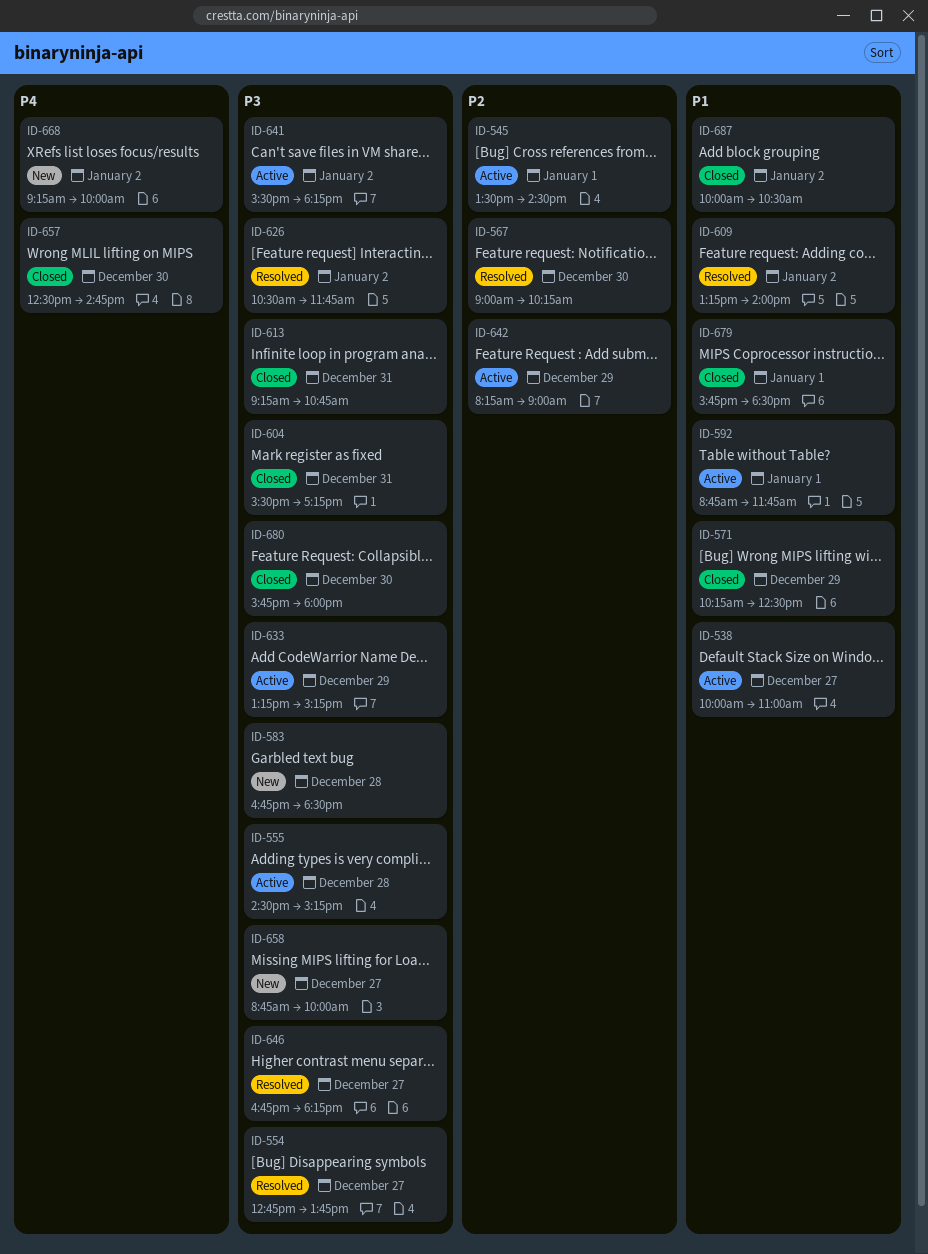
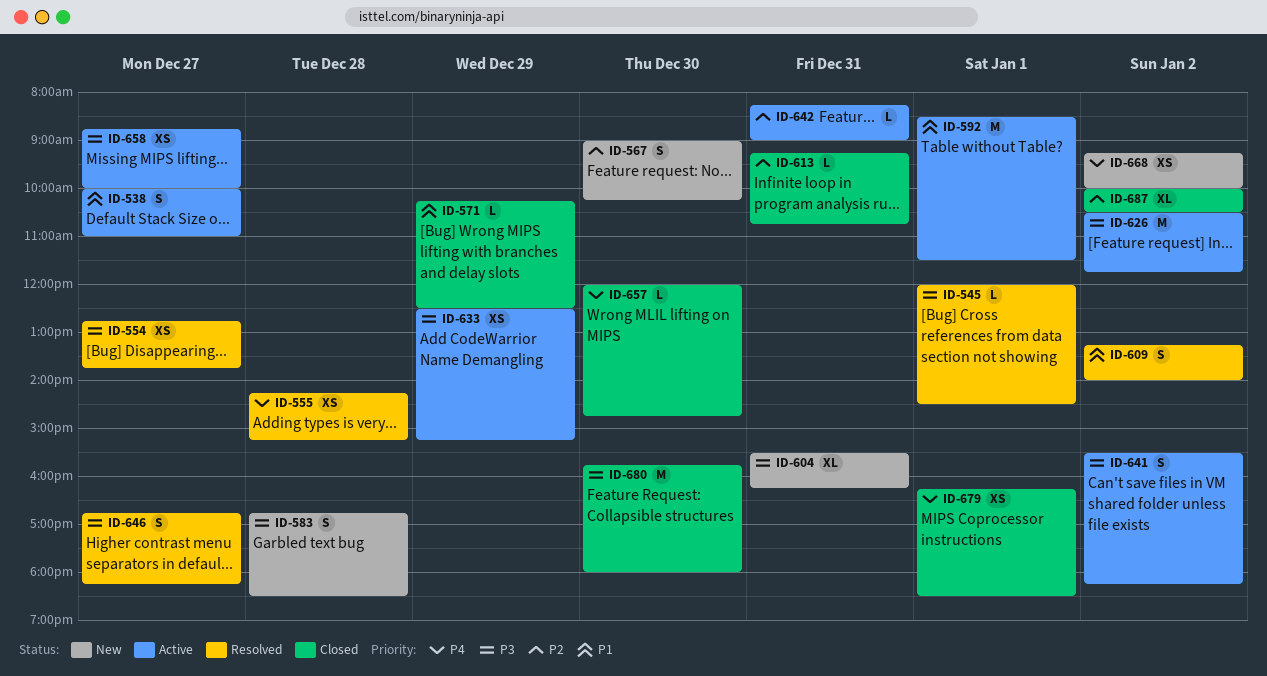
ID-545, status: Active -> Resolved
ID-545, priority: P2 -> P3
ID-545, begins: 13:30 -> 12:00
ID-555, status: Active -> Resolved
ID-555, priority: P3 -> P4
ID-555, begins: 14:30 -> 14:15
ID-567, status: Resolved -> New
ID-592, begins: 08:45 -> 08:30
ID-592, ends: 11:45 -> 11:30
ID-604, status: Closed -> New
ID-604, ends: 17:15 -> 16:15
ID-613, priority: P3 -> P2
ID-626, status: Resolved -> Active
ID-633, begins: 13:15 -> 12:30
ID-642, day: Dec 29 -> Dec 31
ID-657, begins: 12:30 -> 12:00
ID-658, status: New -> Active
ID-679, priority: P1 -> P4
ID-679, begins: 15:45 -> 16:15
ID-687, priority: P1 -> P2

